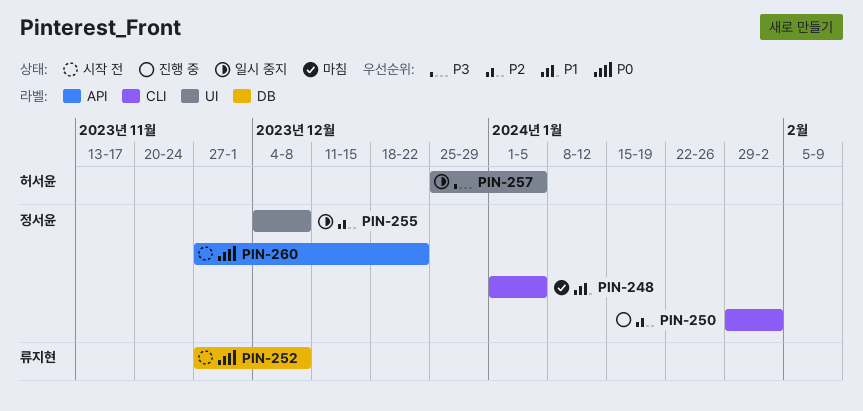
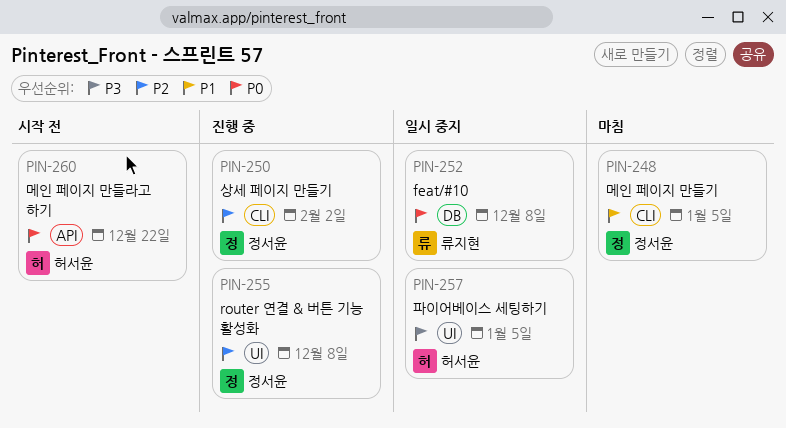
PIN-252, status: 시작 전 -> 일시 중지
PIN-255, status: 일시 중지 -> 진행 중
PIN-260, owner: 정서윤 -> 허서윤

